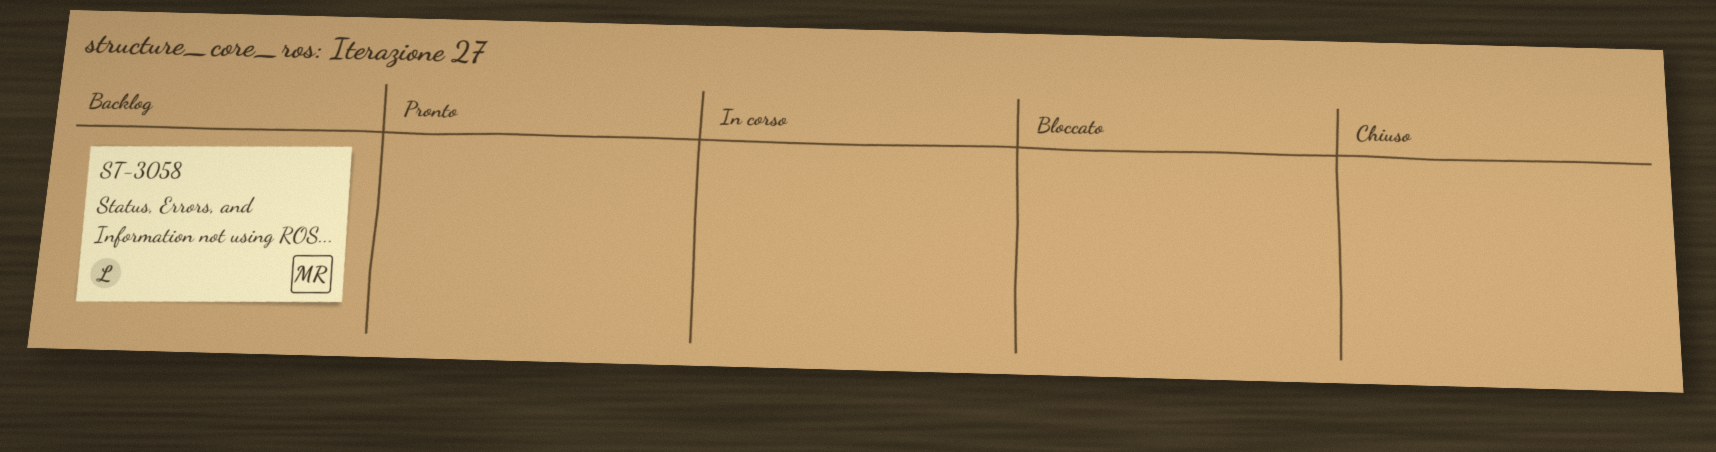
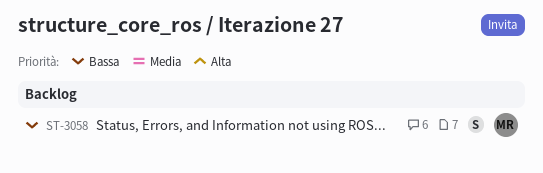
ST-3058, estimate: L -> S

